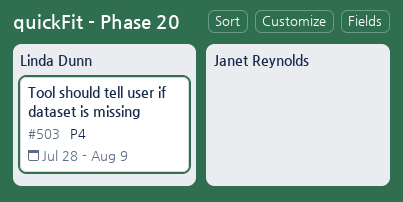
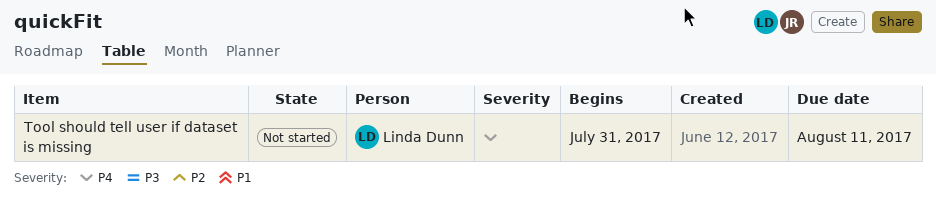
Tool should tell user if dataset is missing, start: Jul 28 -> Jul 31
Tool should tell user if dataset is missing, due: Aug 9 -> Aug 11

